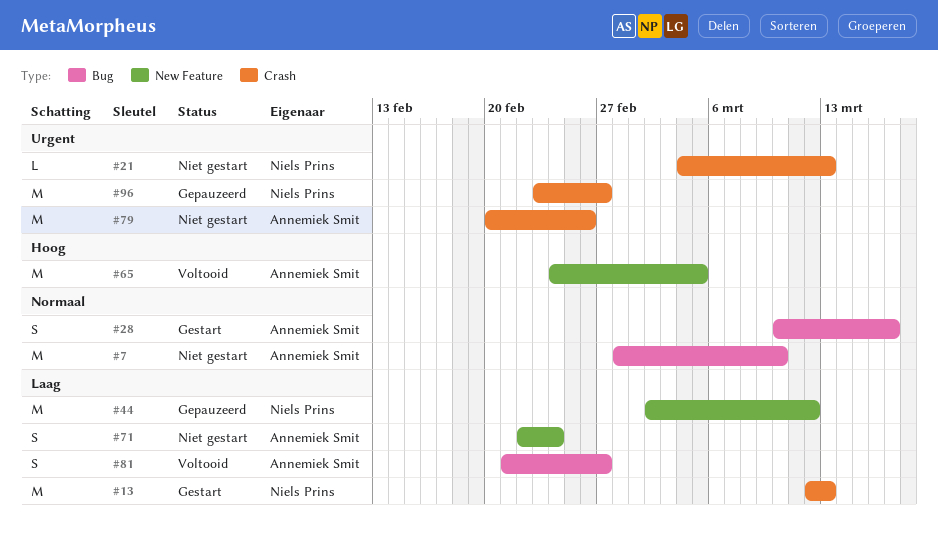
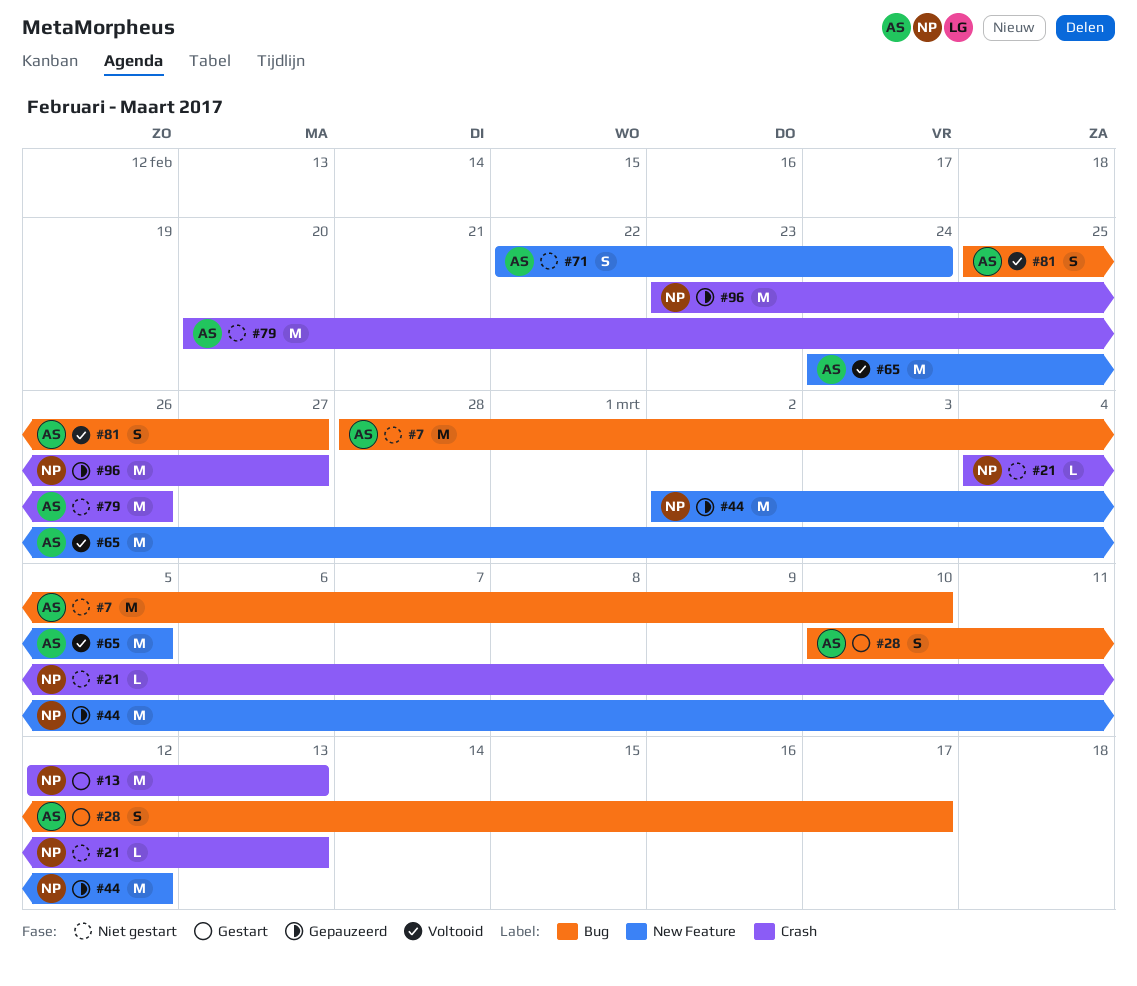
#81, start: Feb 21 -> Feb 25

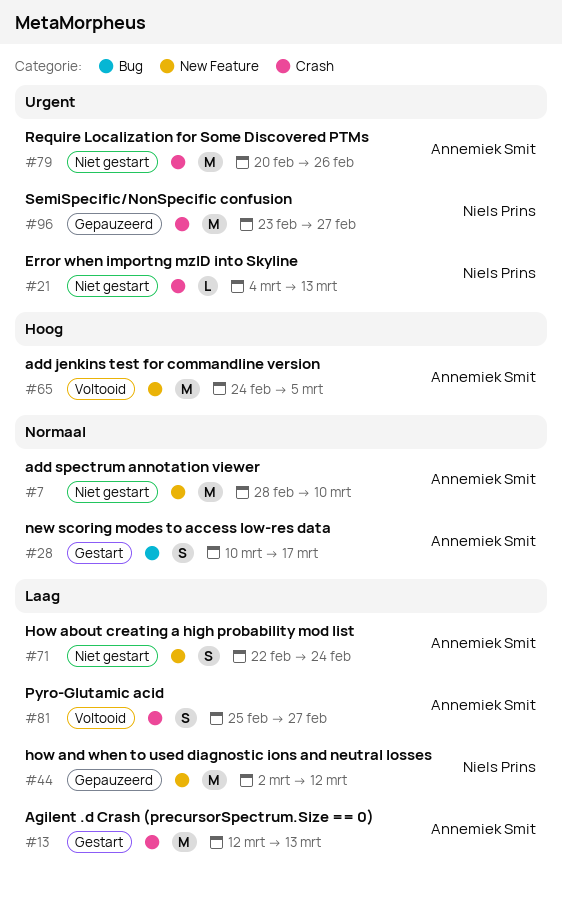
#7, label: Bug -> New Feature
#13, owner: Niels Prins -> Annemiek Smit
#81, label: Bug -> Crash

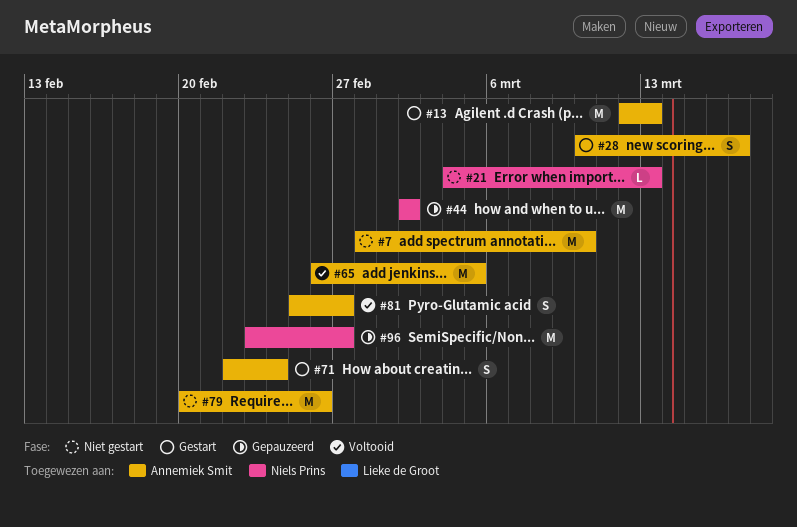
#44, due: Mar 12 -> Mar 2
#65, start: Feb 24 -> Feb 26
#71, status: Niet gestart -> Gestart

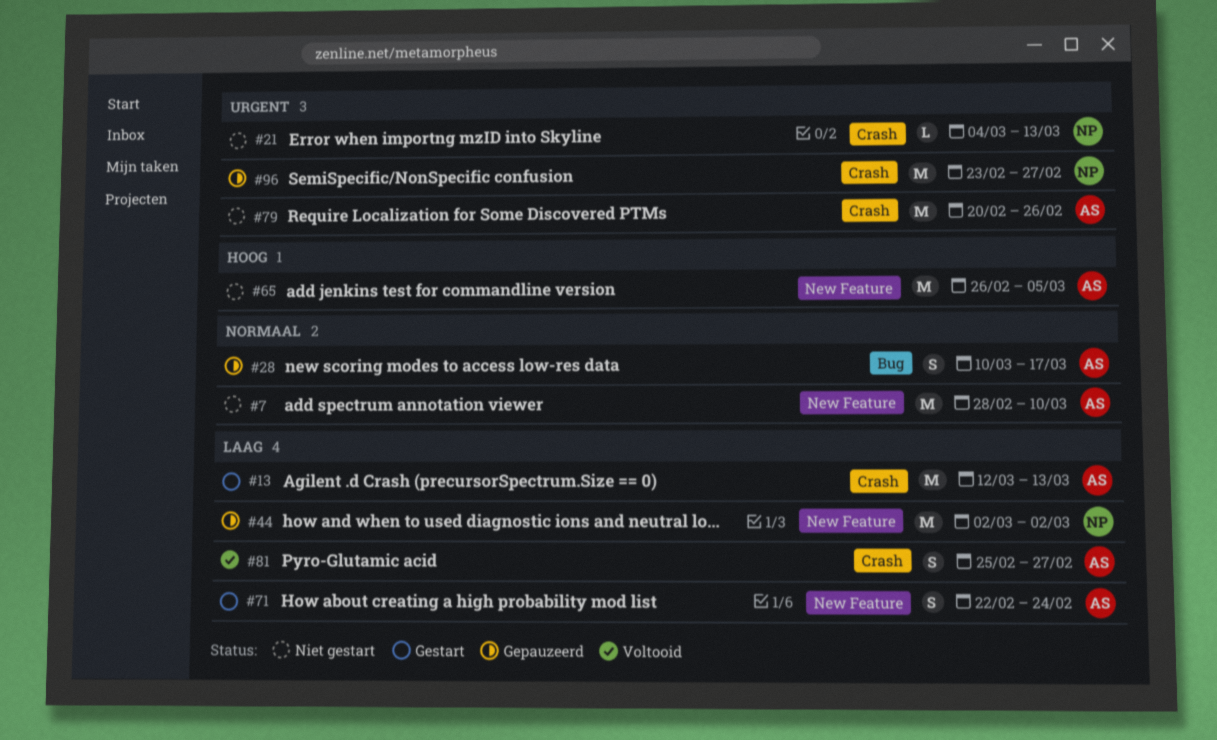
#28, status: Gestart -> Gepauzeerd
#65, status: Voltooid -> Niet gestart

